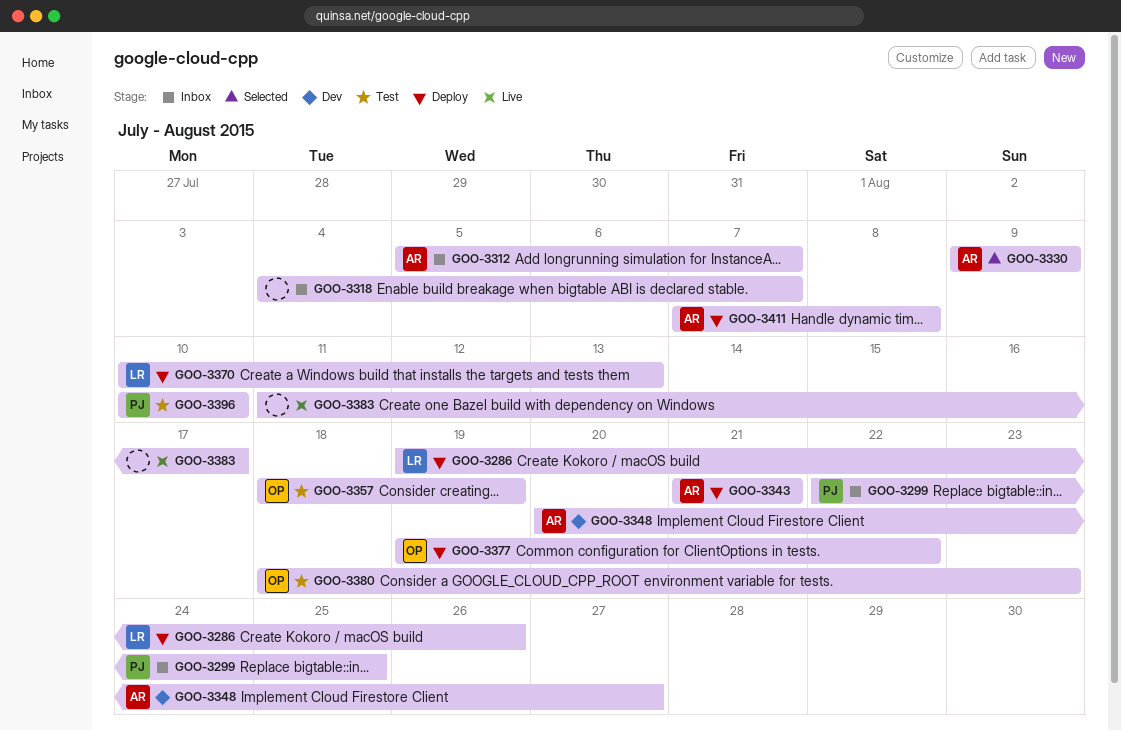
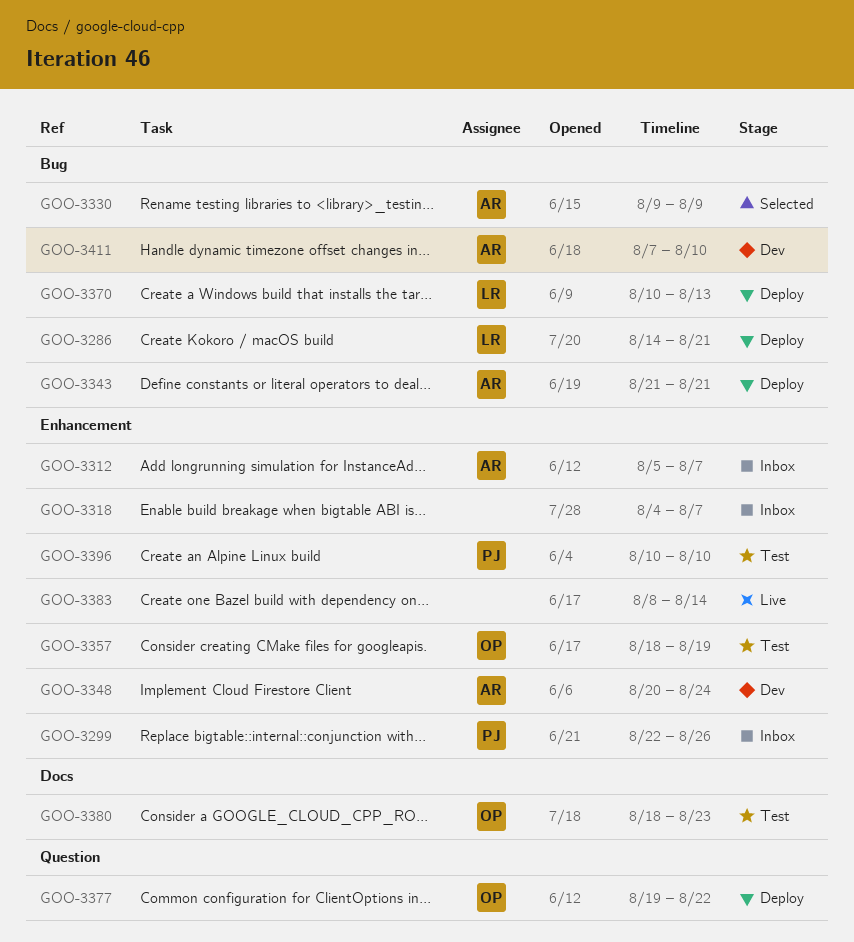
GOO-3286, start: Aug 19 -> Aug 14
GOO-3286, due: Aug 26 -> Aug 21
GOO-3299, due: Aug 25 -> Aug 26
GOO-3348, due: Aug 27 -> Aug 24
GOO-3383, start: Aug 11 -> Aug 8
GOO-3383, due: Aug 17 -> Aug 14
GOO-3411, status: Deploy -> Dev
GOO-3411, due: Aug 8 -> Aug 10

